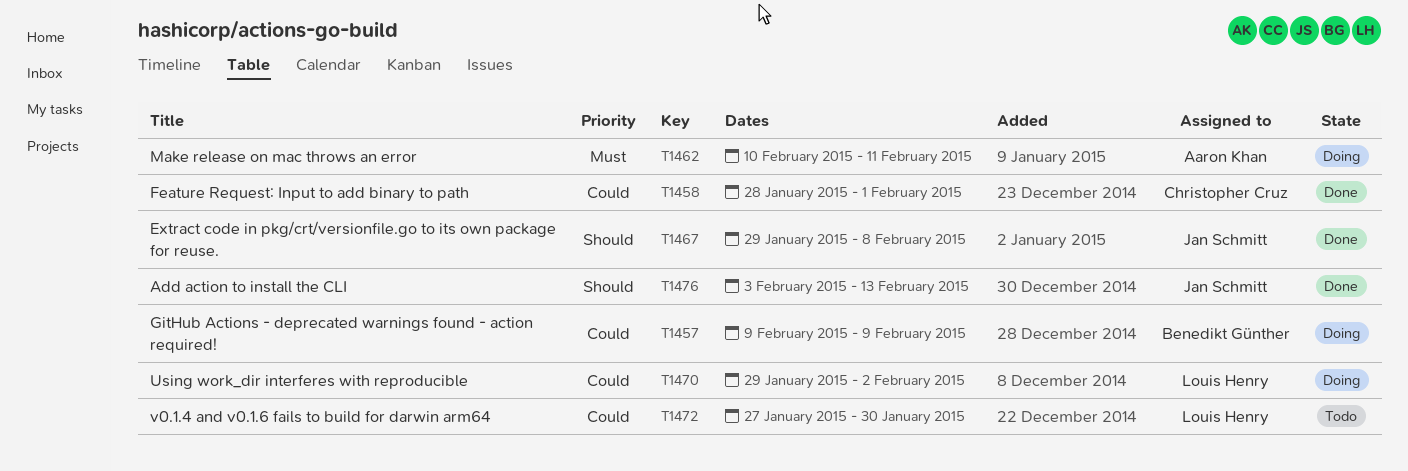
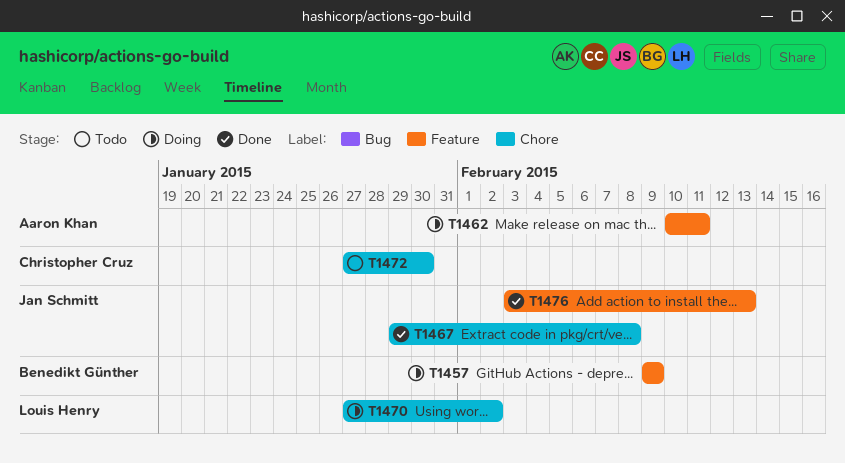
T1458: present -> none
T1470, start: Jan 29 -> Jan 27
T1472, owner: Louis Henry -> Christopher Cruz

